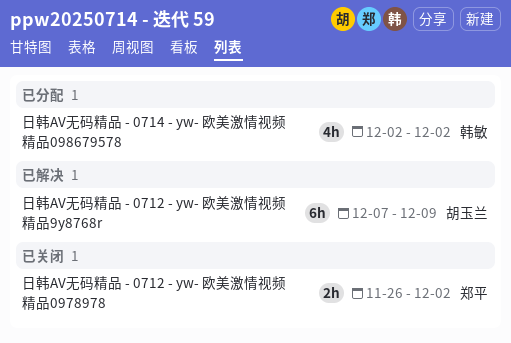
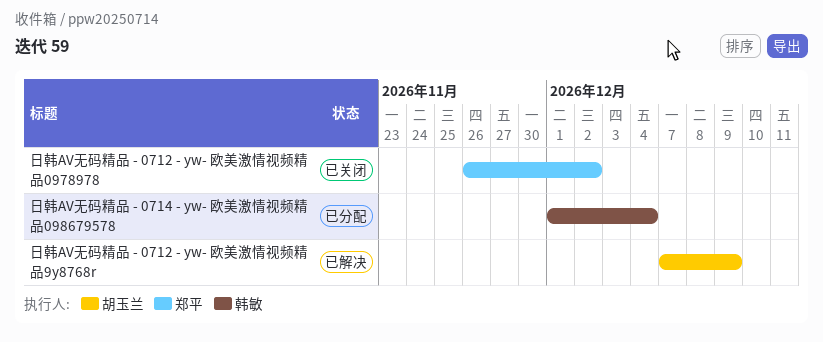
日韩AV无码精品 - 0714 - yw- 欧美激情视频精品098679578, start: Dec 2 -> Dec 1
日韩AV无码精品 - 0714 - yw- 欧美激情视频精品098679578, due: Dec 2 -> Dec 4

